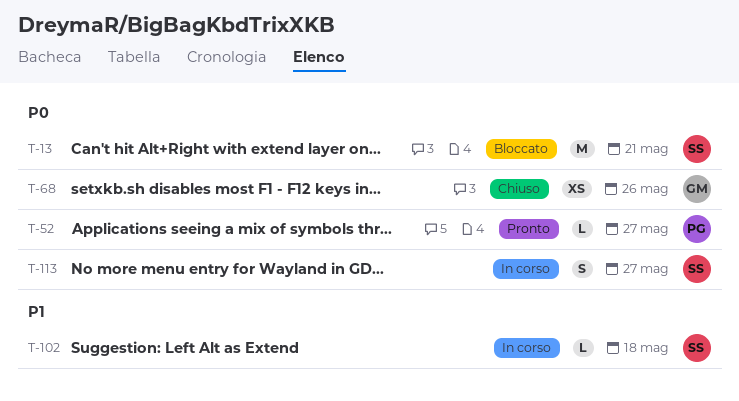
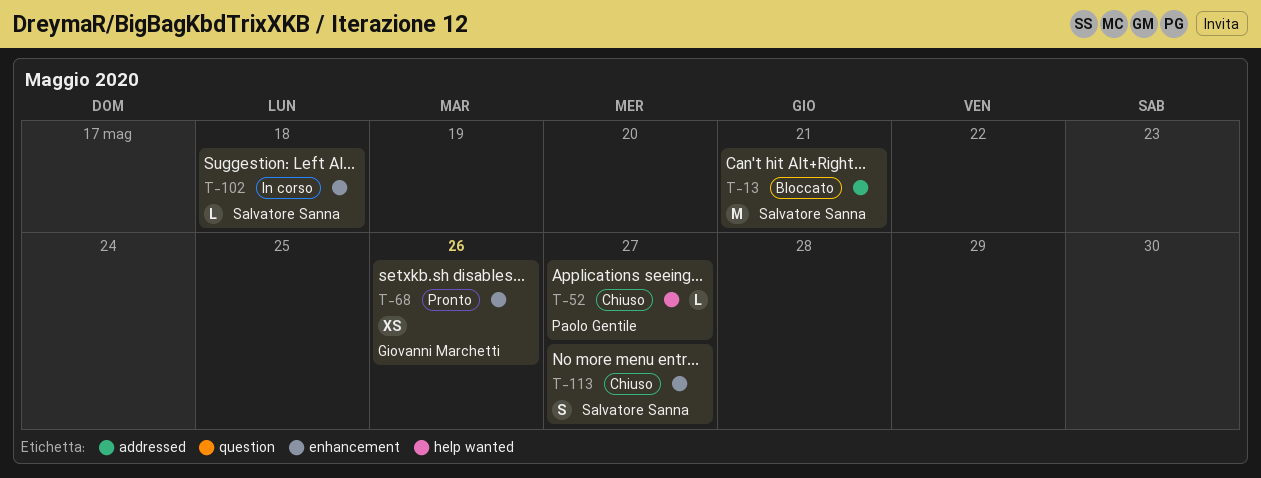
T-52, status: Pronto -> Chiuso
T-68, status: Chiuso -> Pronto
T-113, status: In corso -> Chiuso

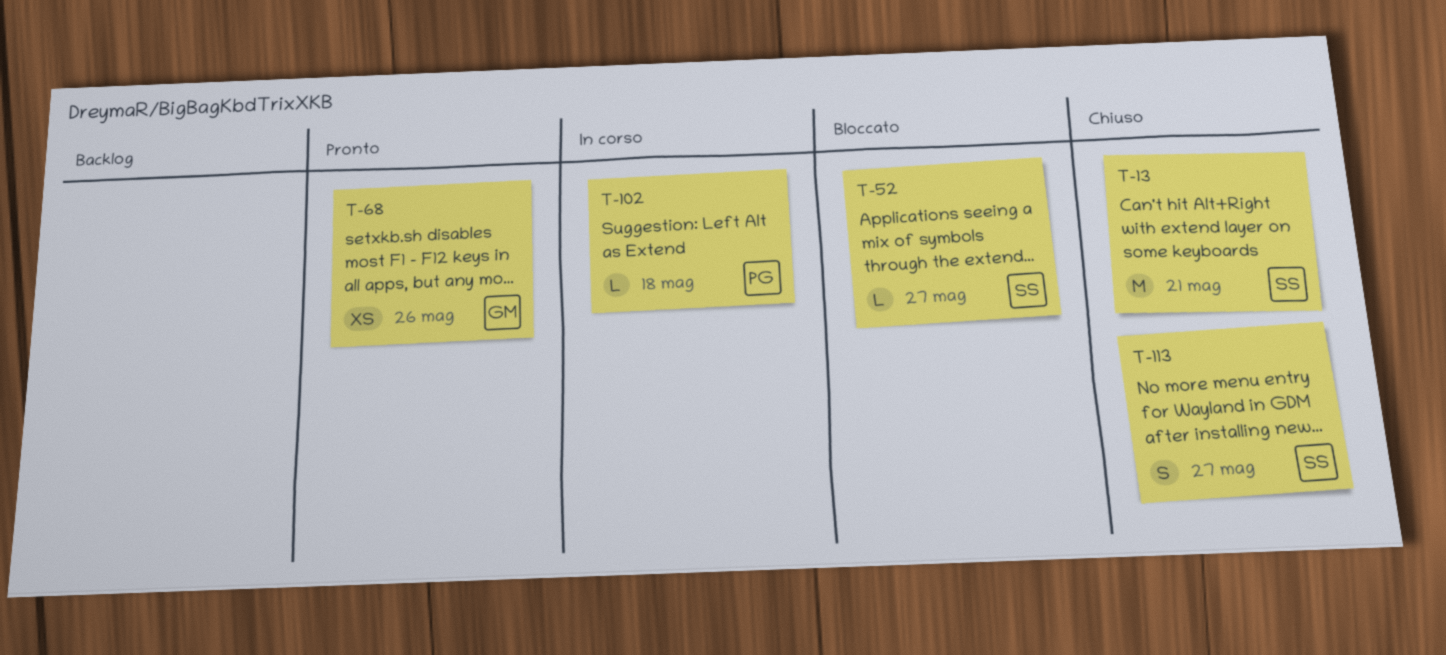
T-13, status: Bloccato -> Chiuso
T-52, status: Chiuso -> Bloccato
T-52, owner: Paolo Gentile -> Salvatore Sanna
T-102, owner: Salvatore Sanna -> Paolo Gentile

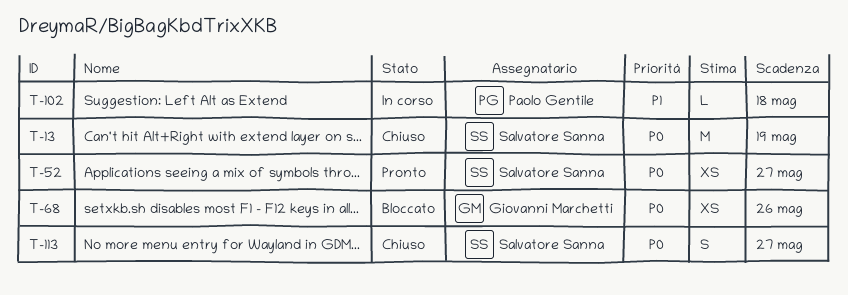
T-13, due: May 21 -> May 19
T-52, status: Bloccato -> Pronto
T-52, estimate: L -> XS
T-68, status: Pronto -> Bloccato

